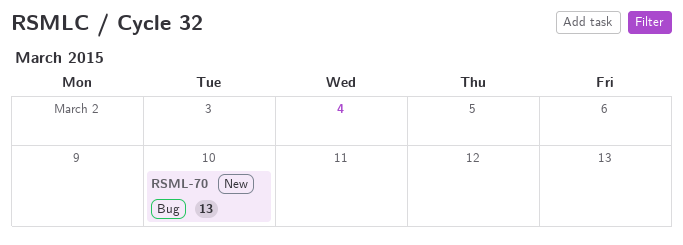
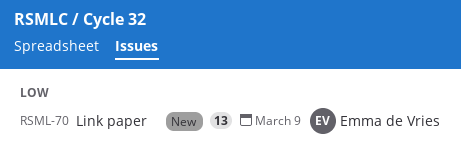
RSML-70, due: Mar 10 -> Mar 9

